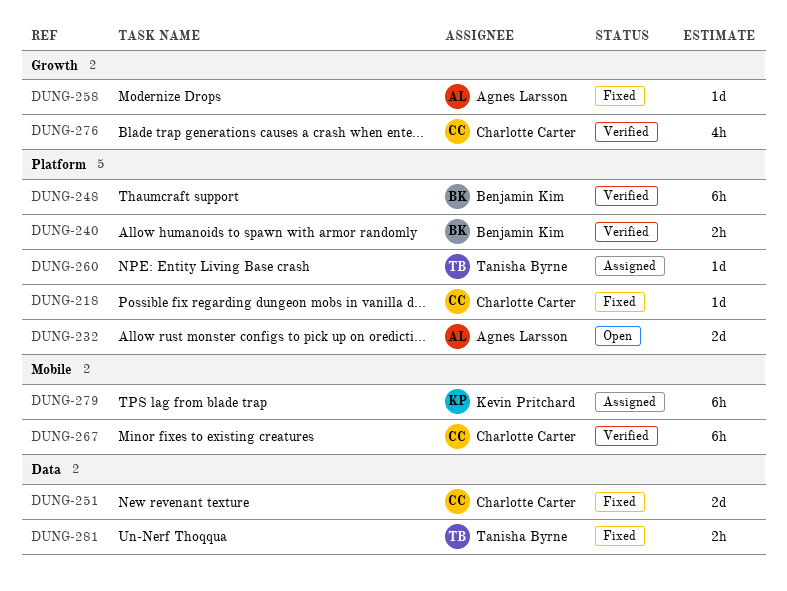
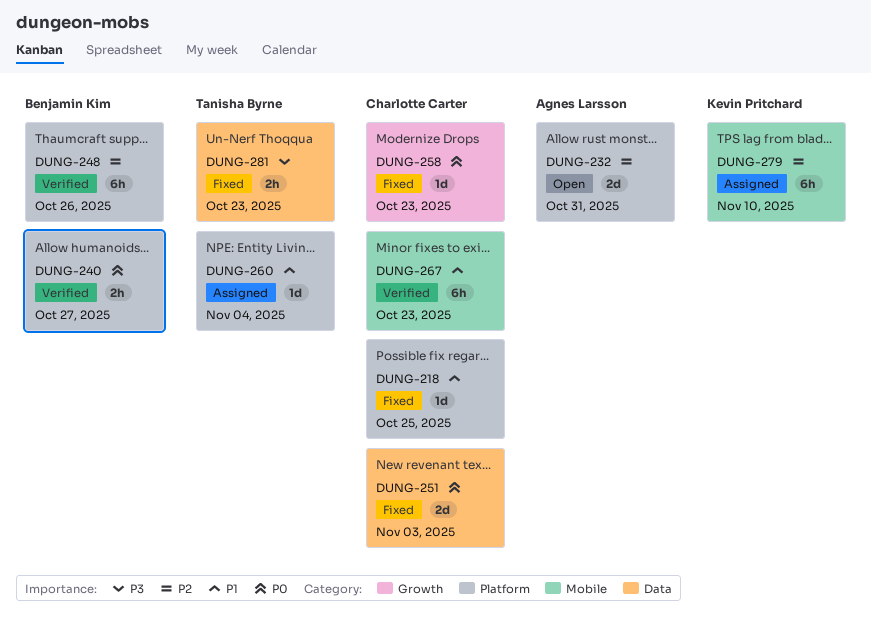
DUNG-258, owner: Agnes Larsson -> Charlotte Carter
DUNG-276: present -> none

